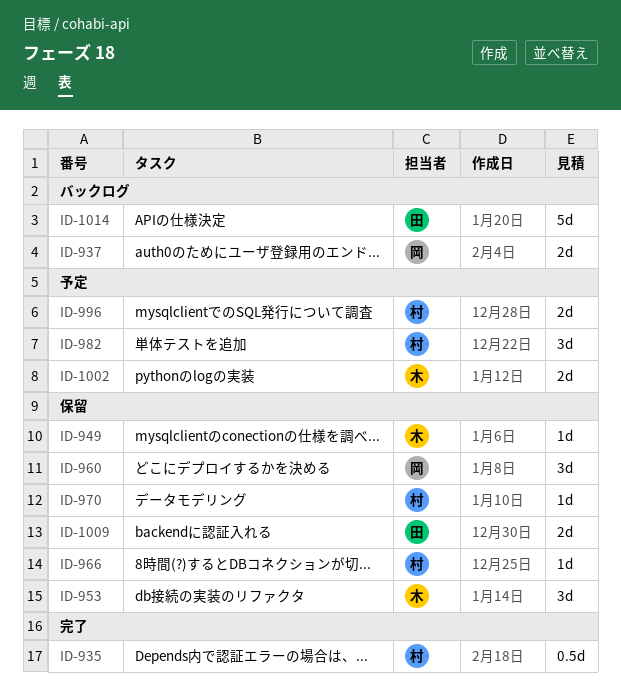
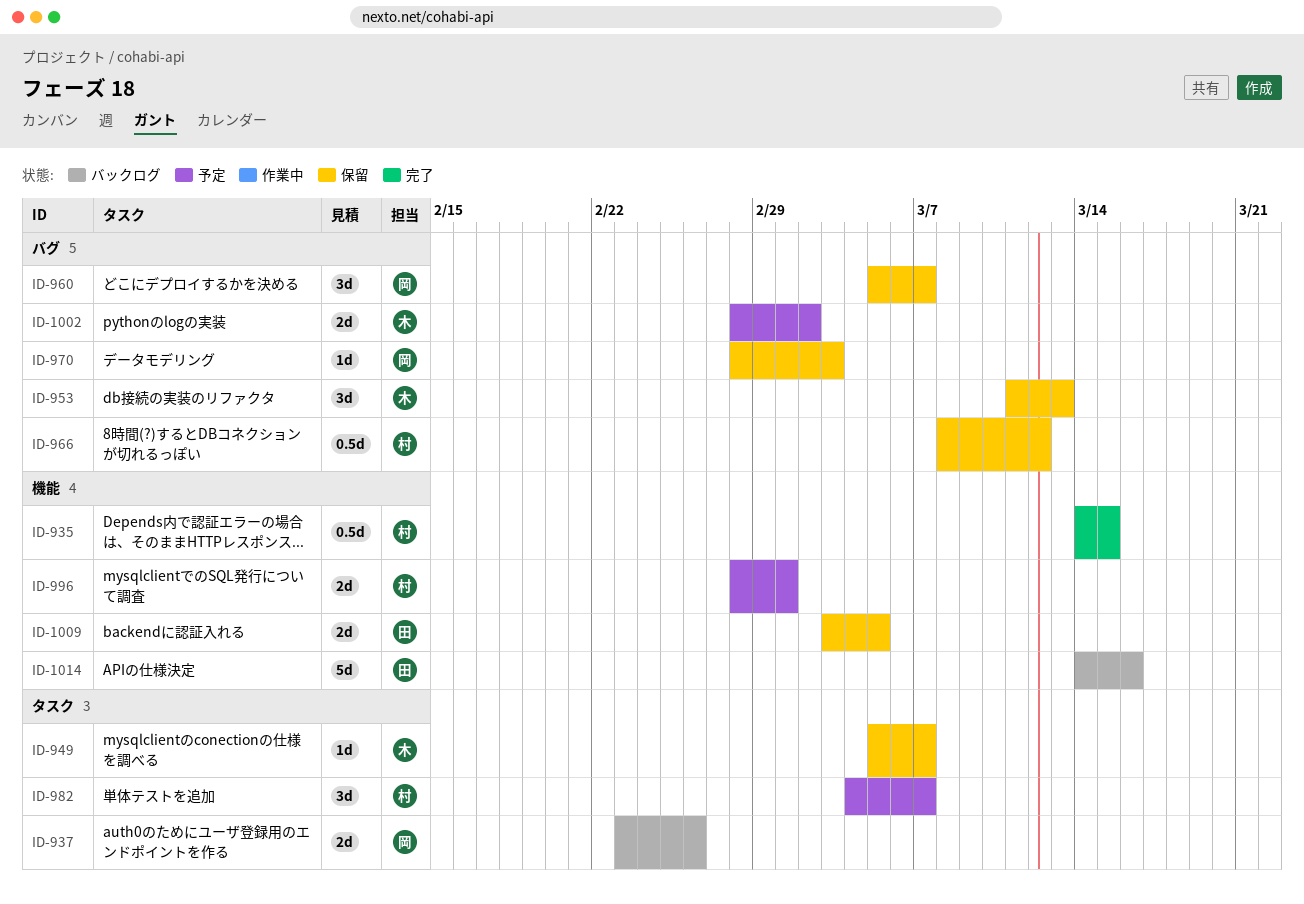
ID-966, estimate: 1d -> 0.5d
ID-970, owner: 村 -> 岡

